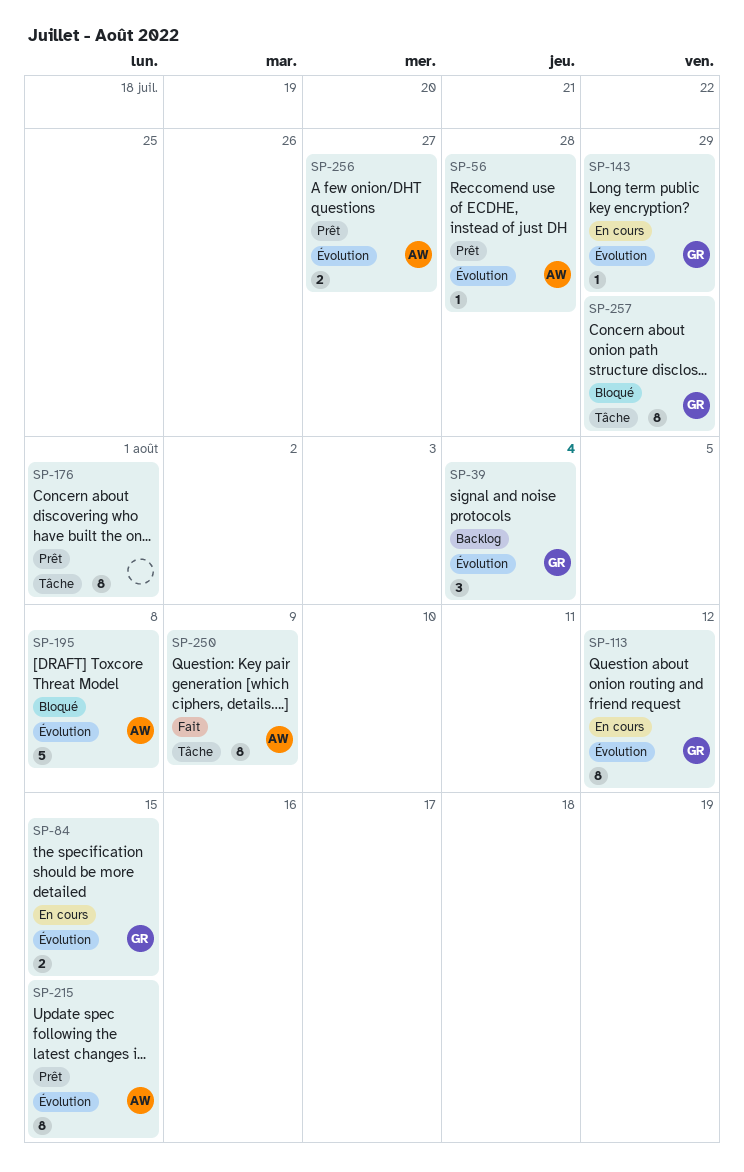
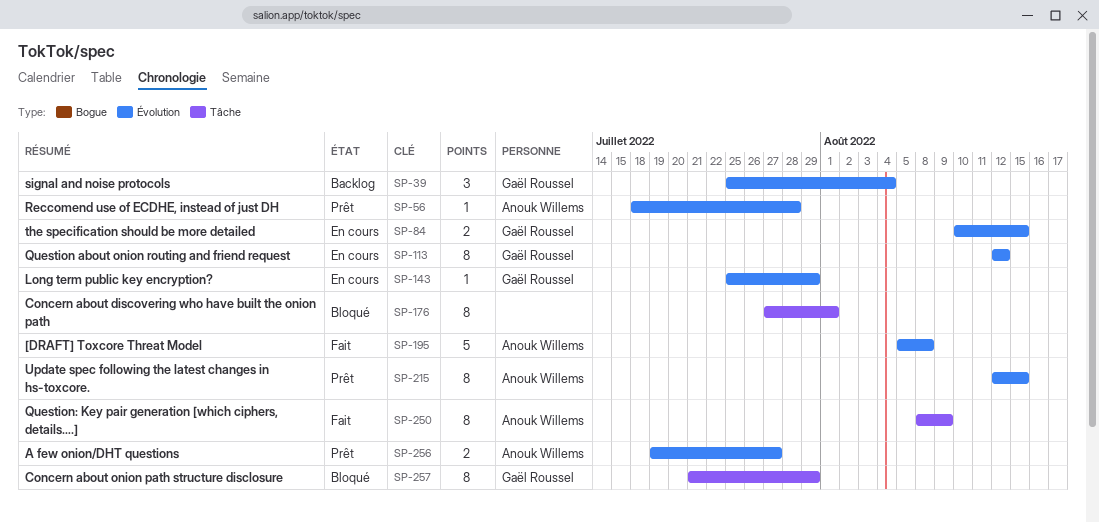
SP-176, status: Prêt -> Bloqué
SP-195, status: Bloqué -> Fait

